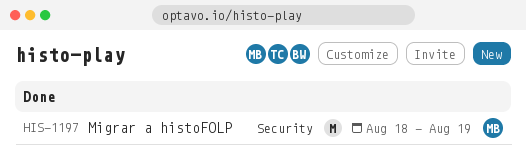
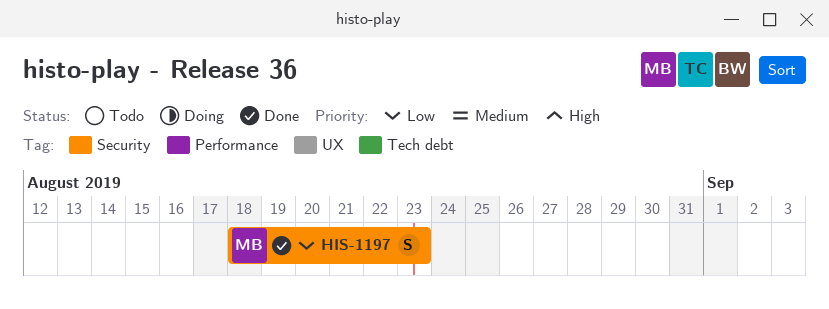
HIS-1197, estimate: M -> S
HIS-1197, due: Aug 19 -> Aug 23

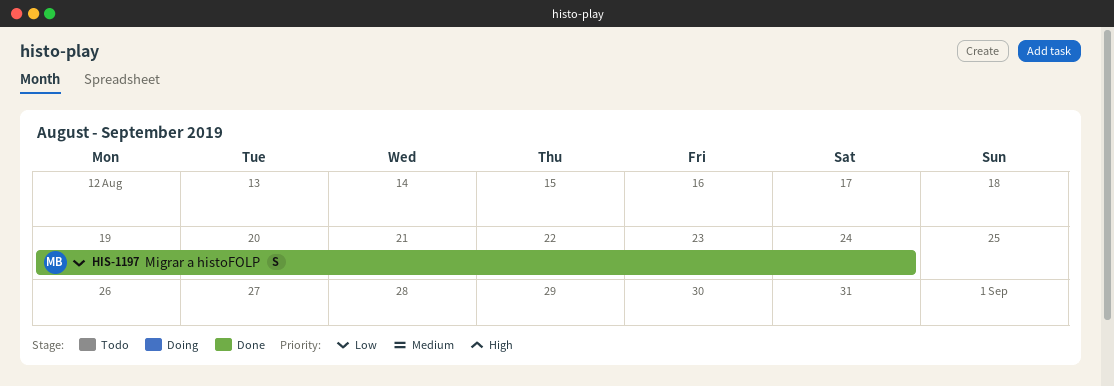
HIS-1197, start: Aug 18 -> Aug 19
HIS-1197, due: Aug 23 -> Aug 24

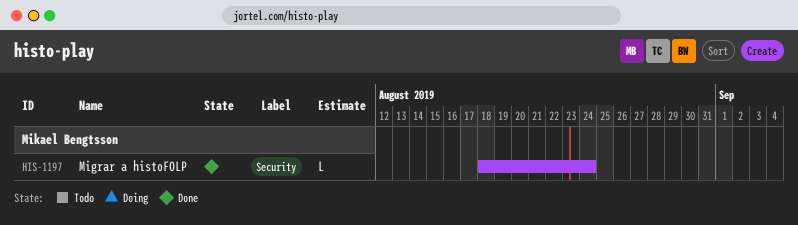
HIS-1197, estimate: S -> L
HIS-1197, start: Aug 19 -> Aug 18

